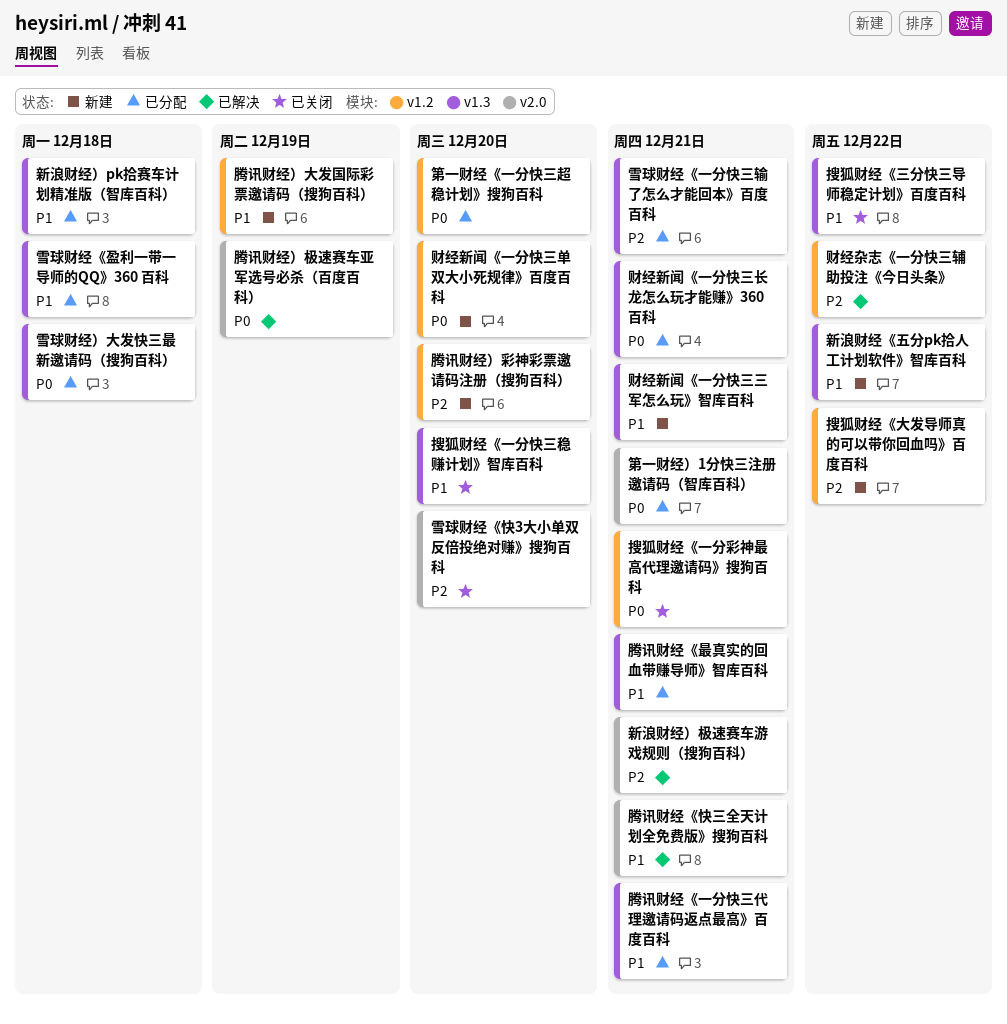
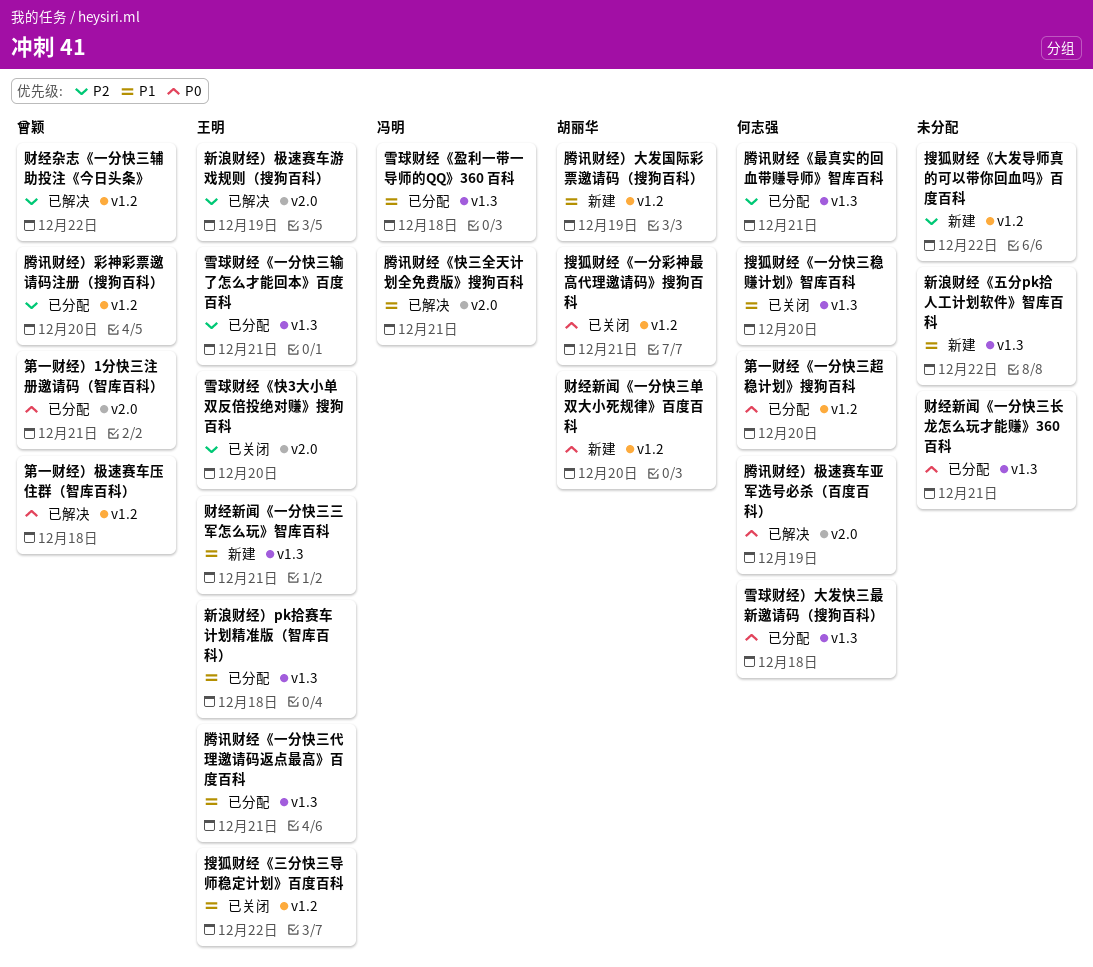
搜狐财经《三分快三导师稳定计划》百度百科, label: v1.3 -> v1.2
新浪财经）极速赛车游戏规则（搜狗百科）, due: Dec 21 -> Dec 19
第一财经）极速赛车压住群（智库百科）: none -> present
腾讯财经《最真实的回血带赚导师》智库百科, priority: P1 -> P2
腾讯财经）彩神彩票邀请码注册（搜狗百科）, status: 新建 -> 已分配

